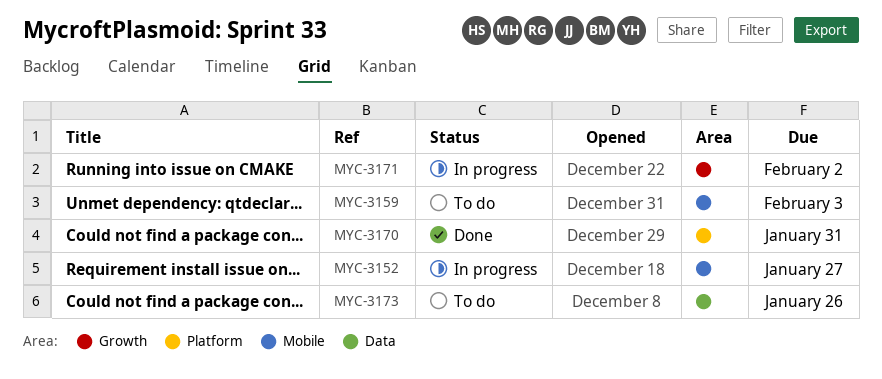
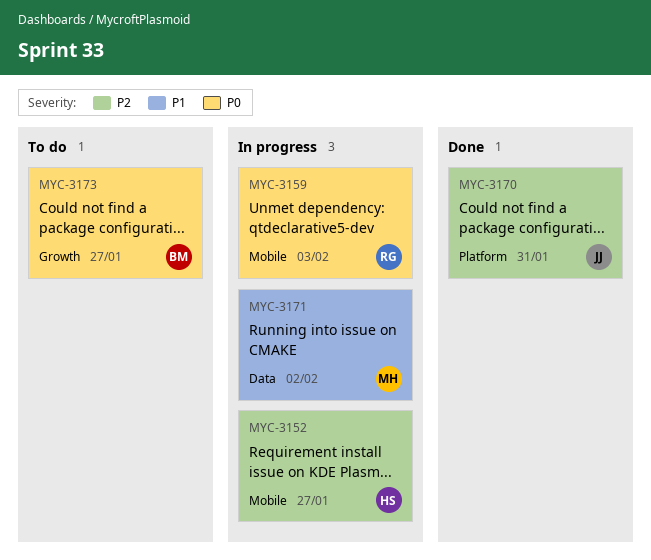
MYC-3159, status: To do -> In progress
MYC-3171, label: Growth -> Data
MYC-3173, label: Data -> Growth
MYC-3173, due: Jan 26 -> Jan 27

